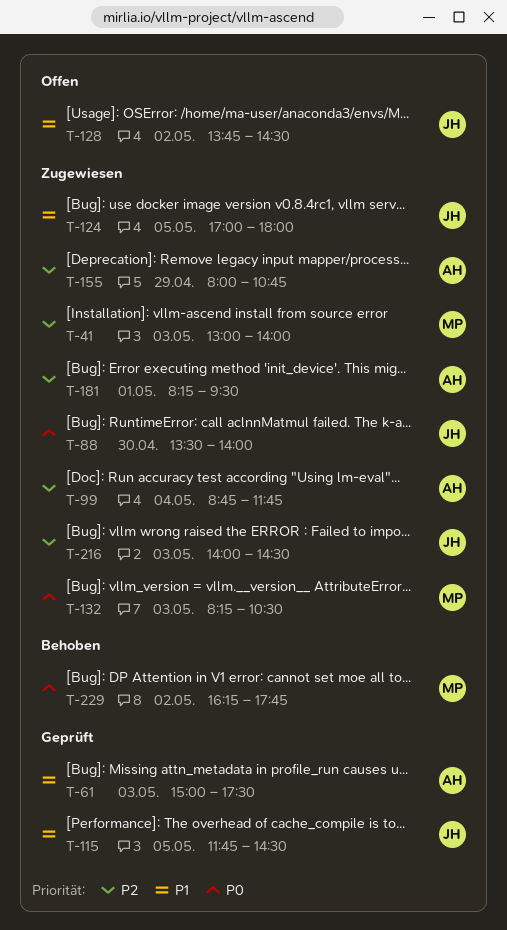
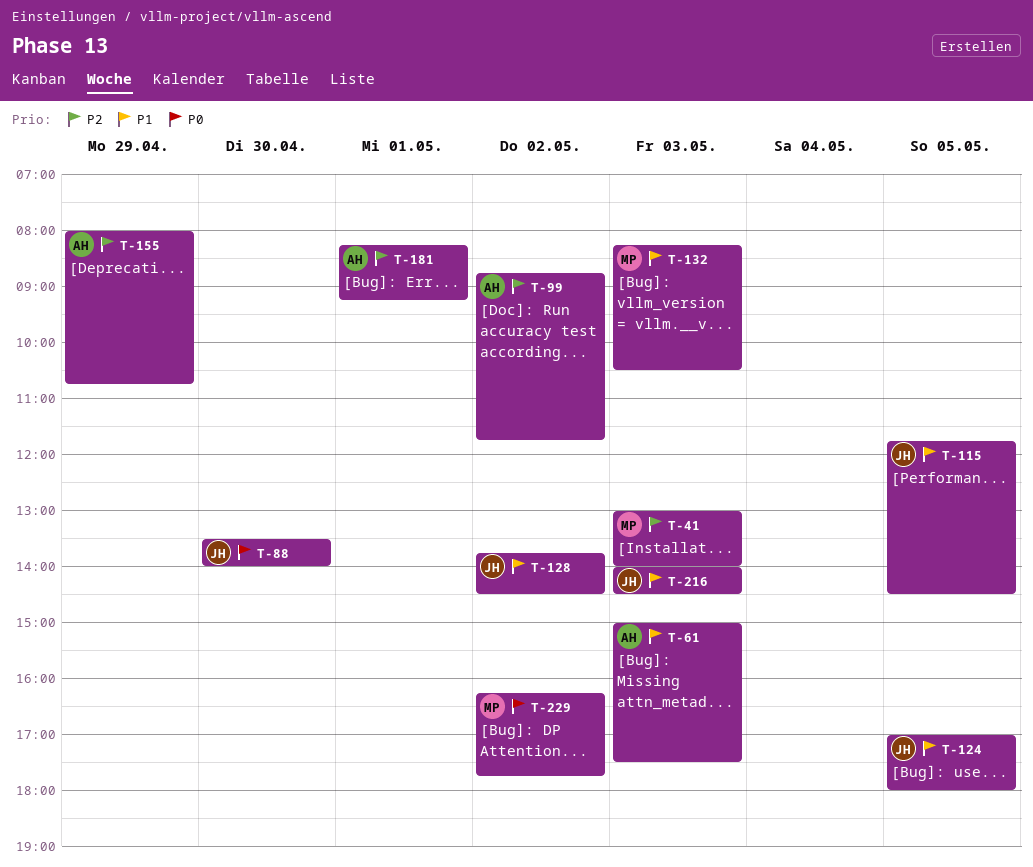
T-99, day: May 4 -> May 2
T-132, priority: P0 -> P1
T-181, ends: 09:30 -> 09:15
T-216, priority: P2 -> P1

